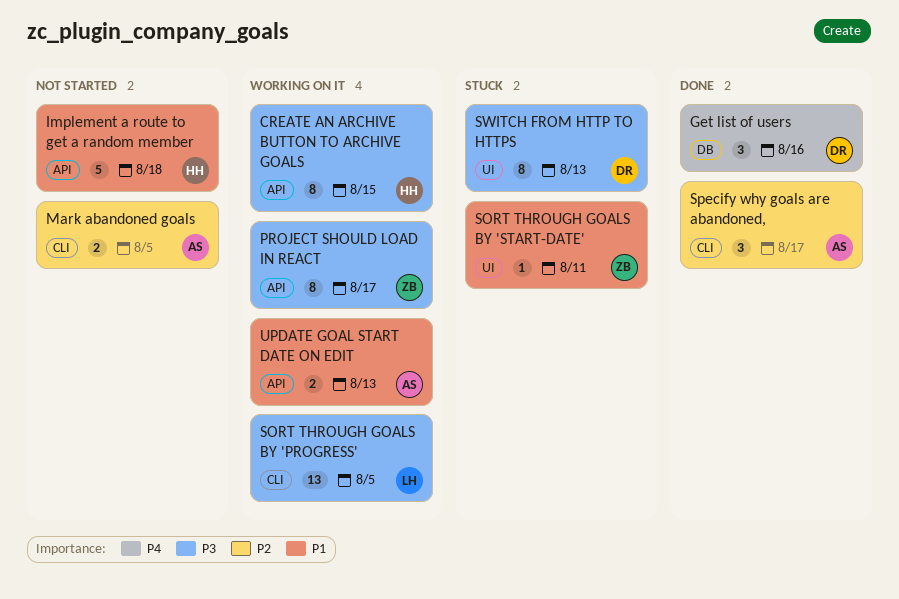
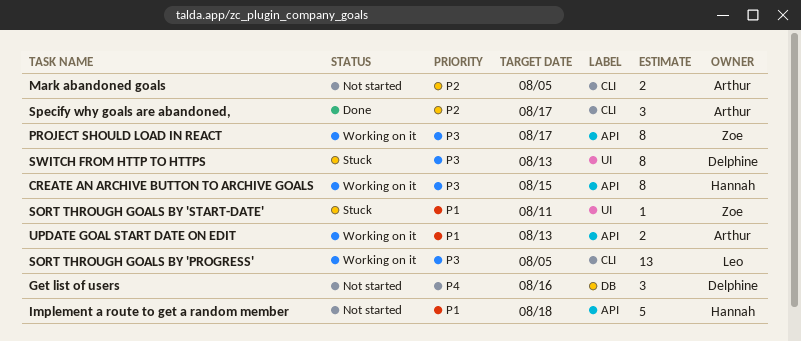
Get list of users, status: Done -> Not started

